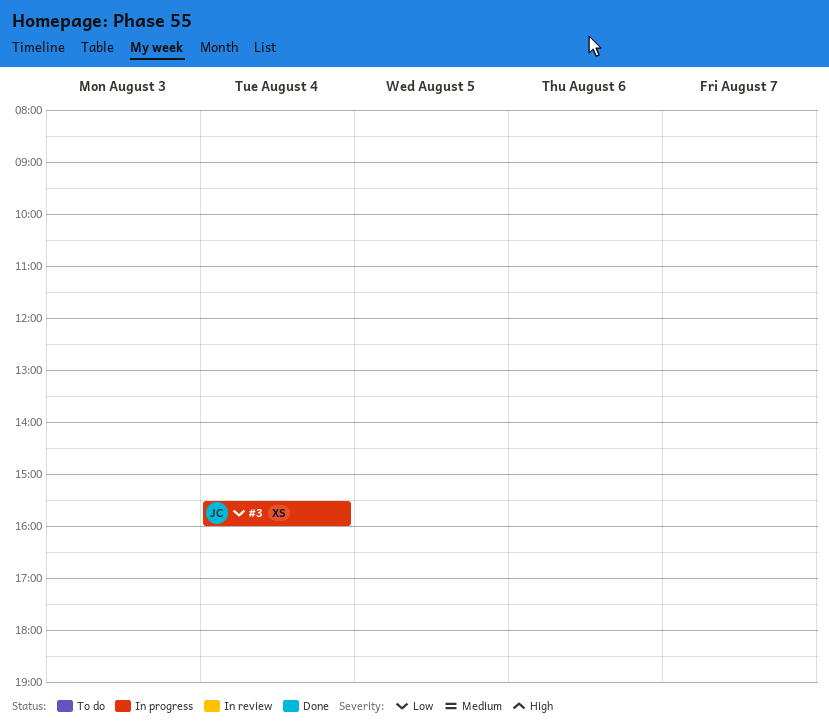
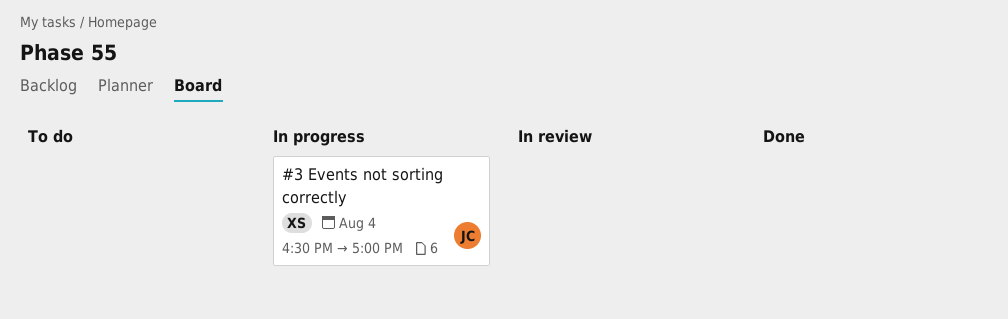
#3, begins: 15:30 -> 16:30
#3, ends: 16:00 -> 17:00

